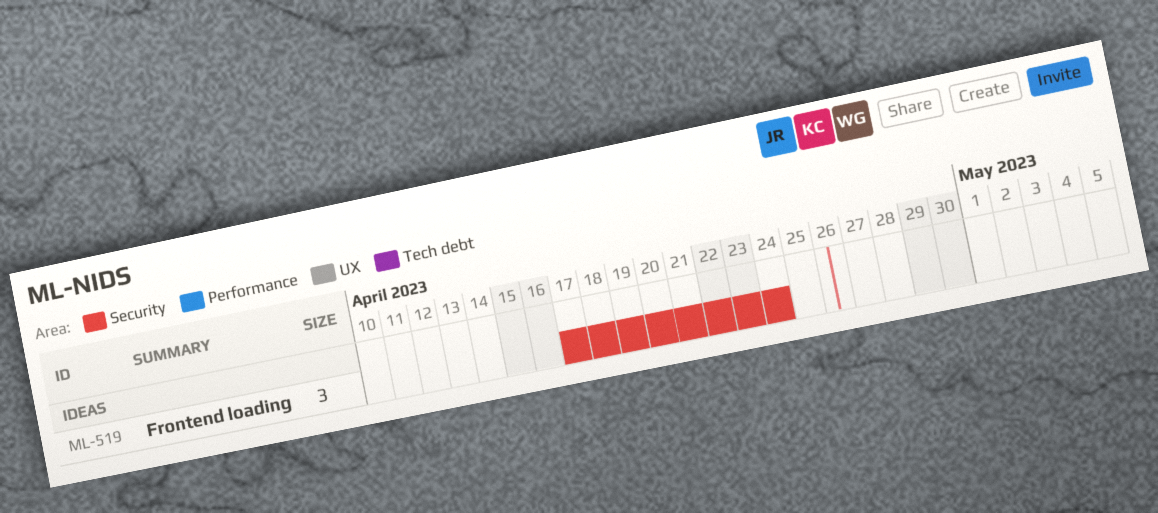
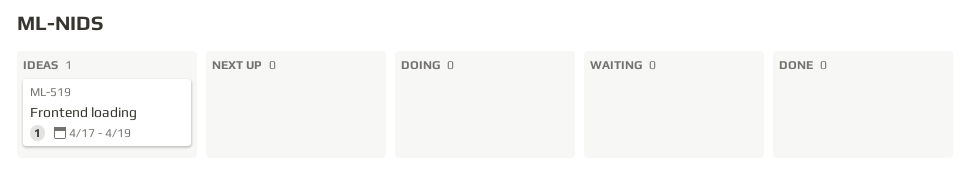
ML-519, estimate: 3 -> 1
ML-519, due: Apr 24 -> Apr 19

